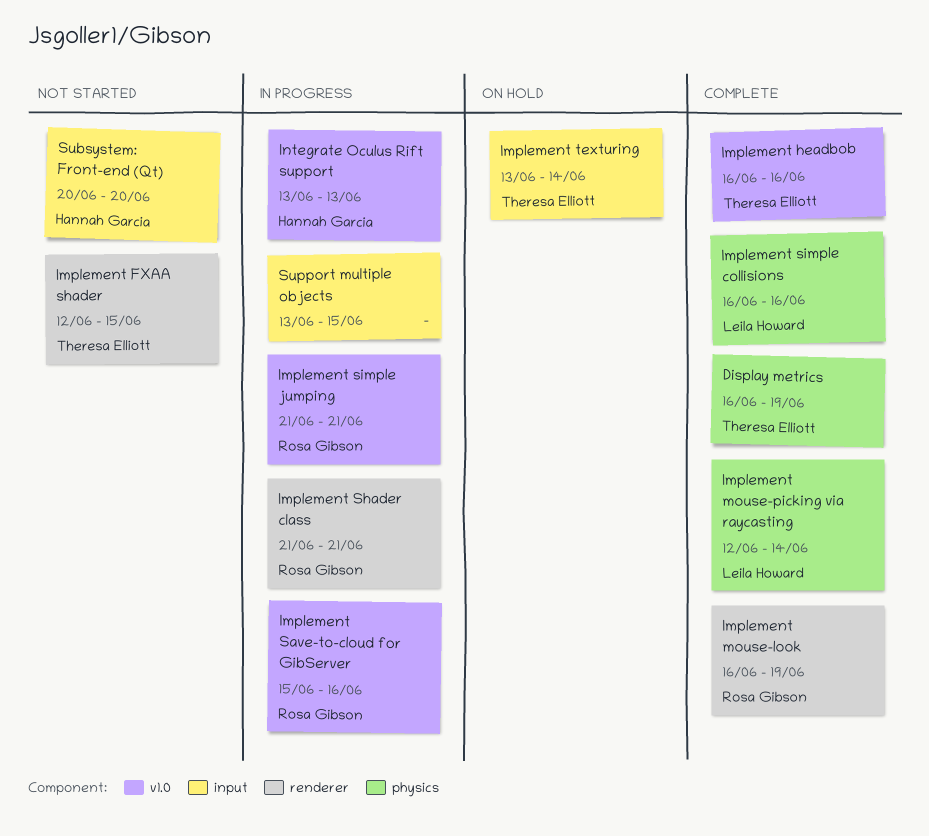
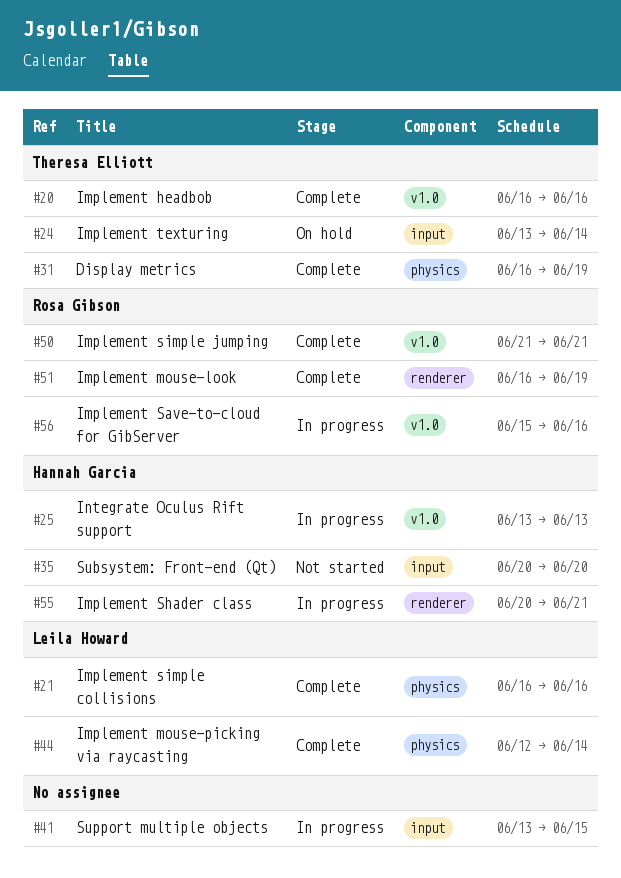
Implement FXAA shader: present -> none
Implement Shader class, owner: Rosa Gibson -> Hannah Garcia
Implement Shader class, start: Jun 21 -> Jun 20
Implement simple jumping, status: In progress -> Complete

